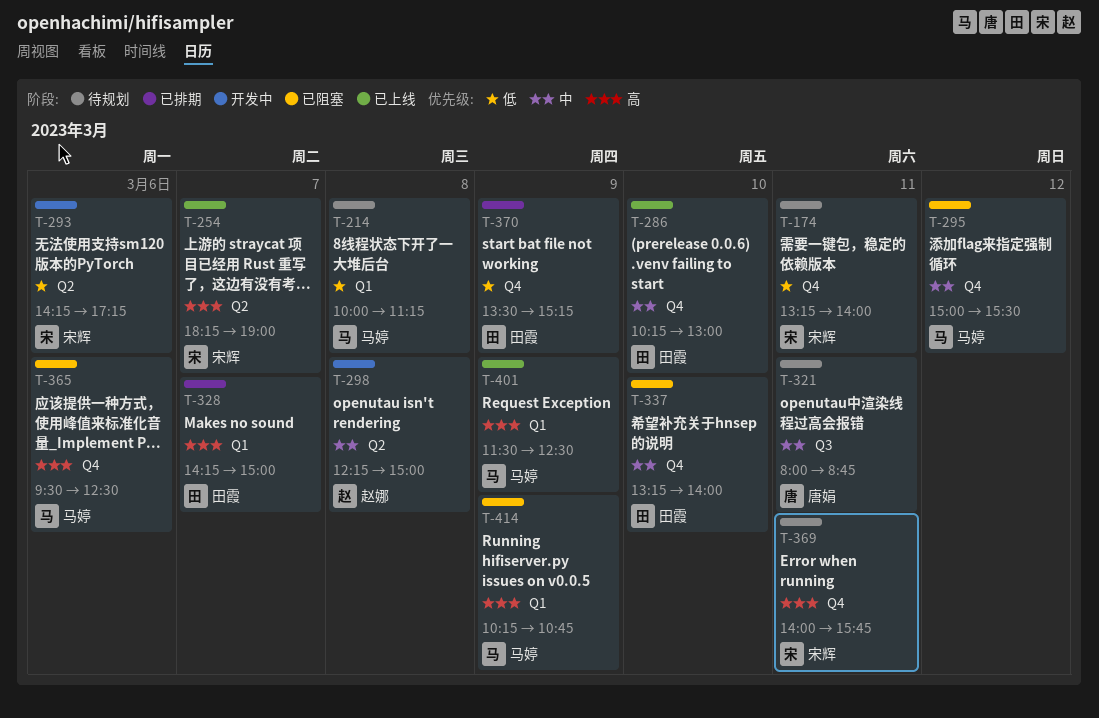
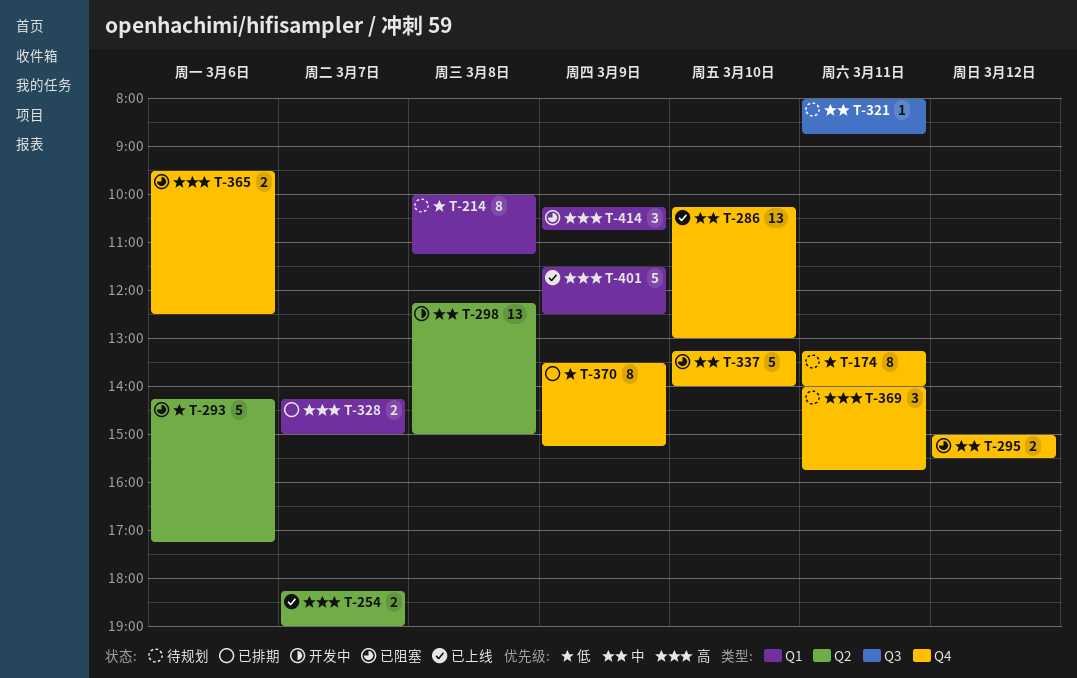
T-293, status: 开发中 -> 已阻塞

